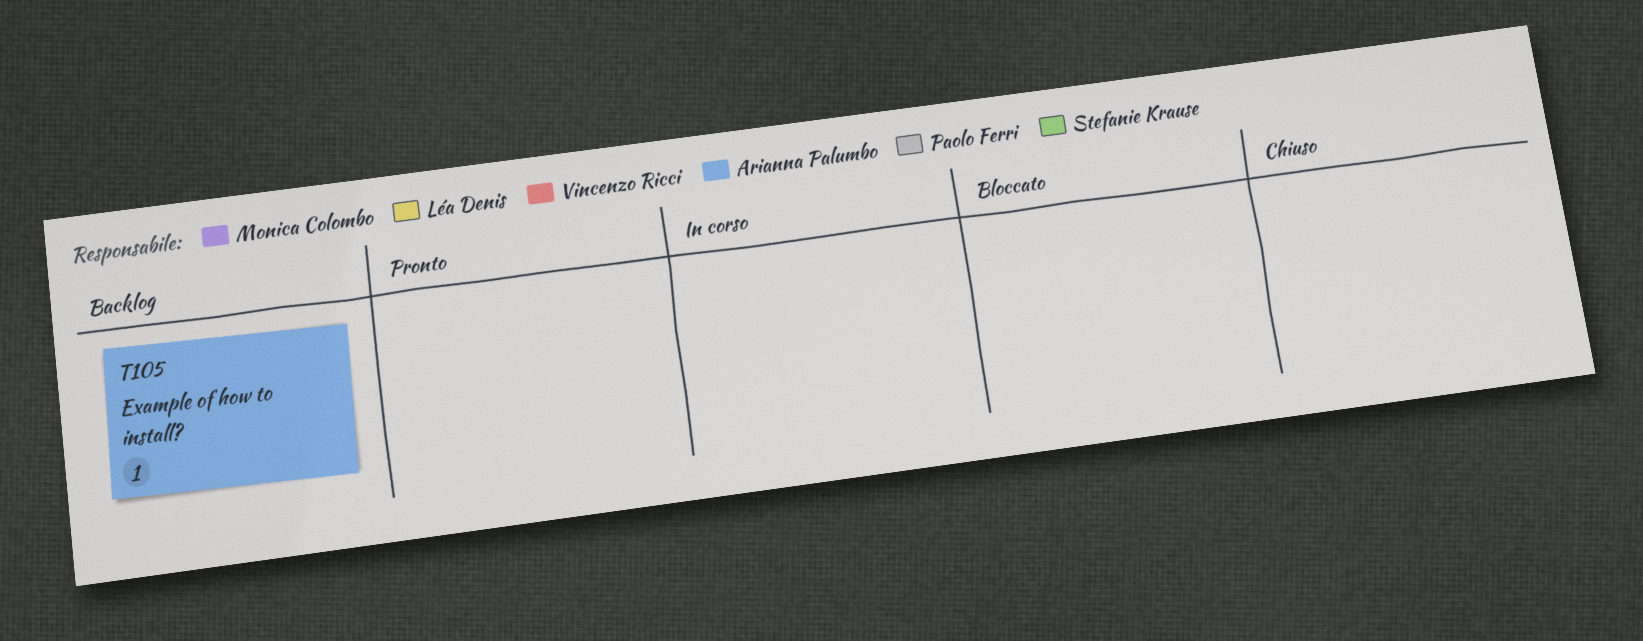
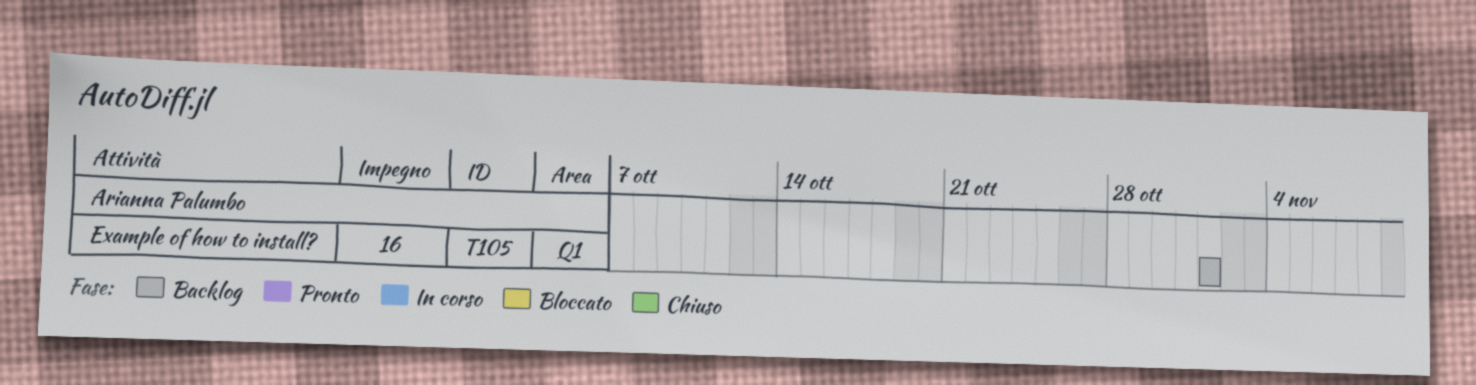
T105, estimate: 1 -> 16

